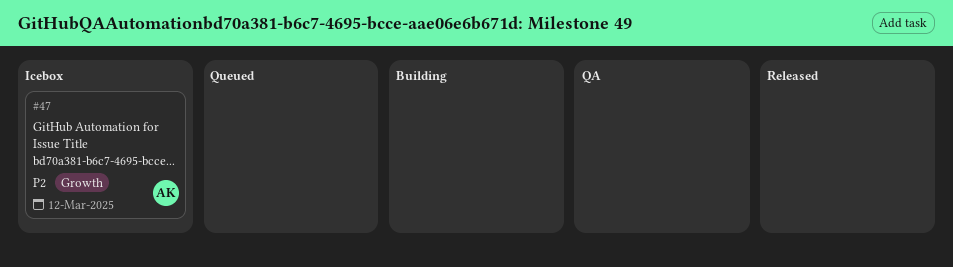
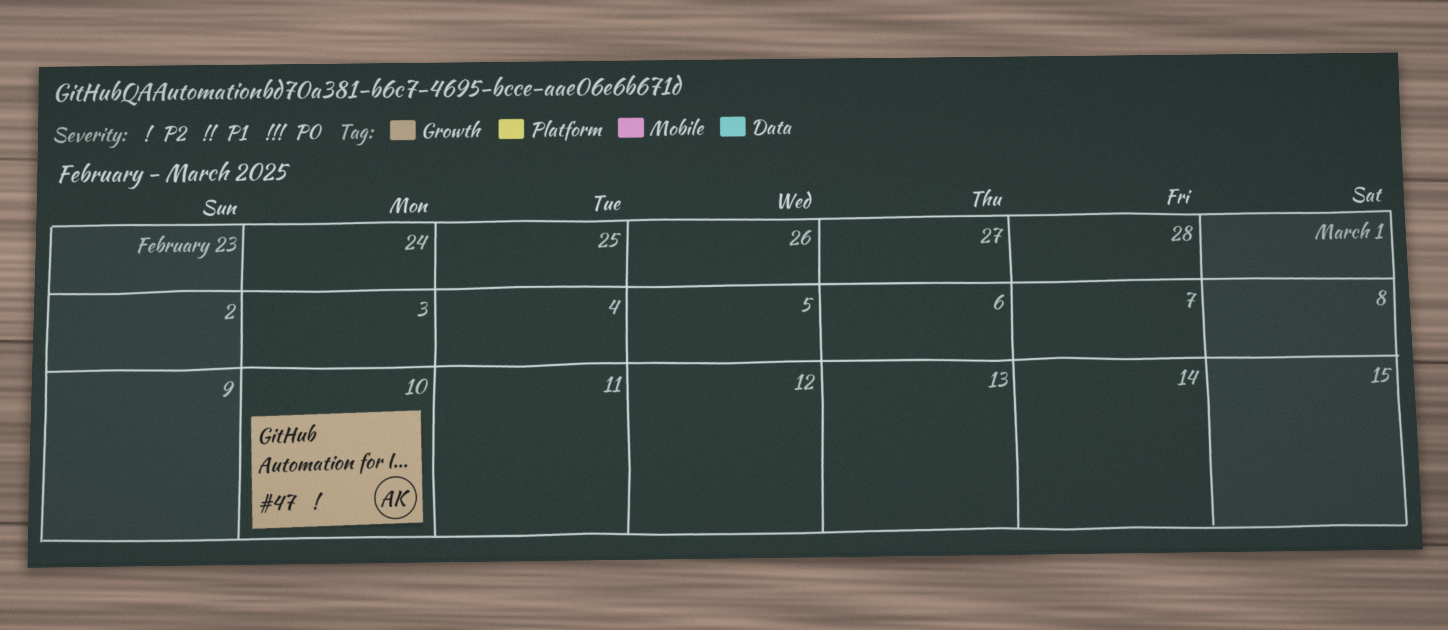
#47, due: Mar 12 -> Mar 10

